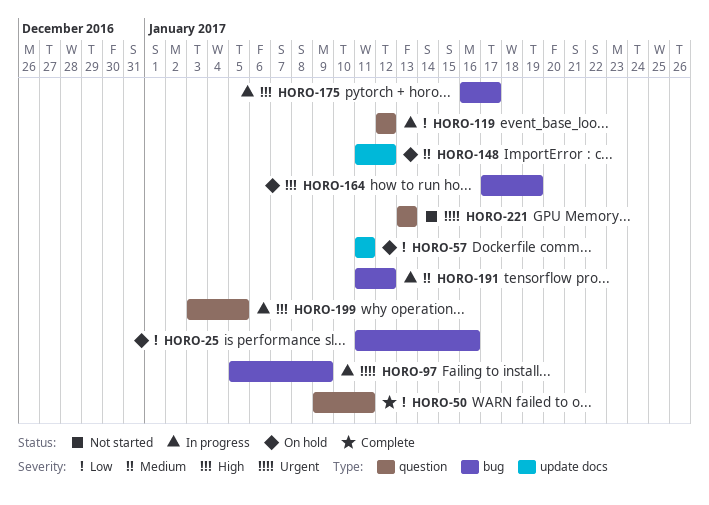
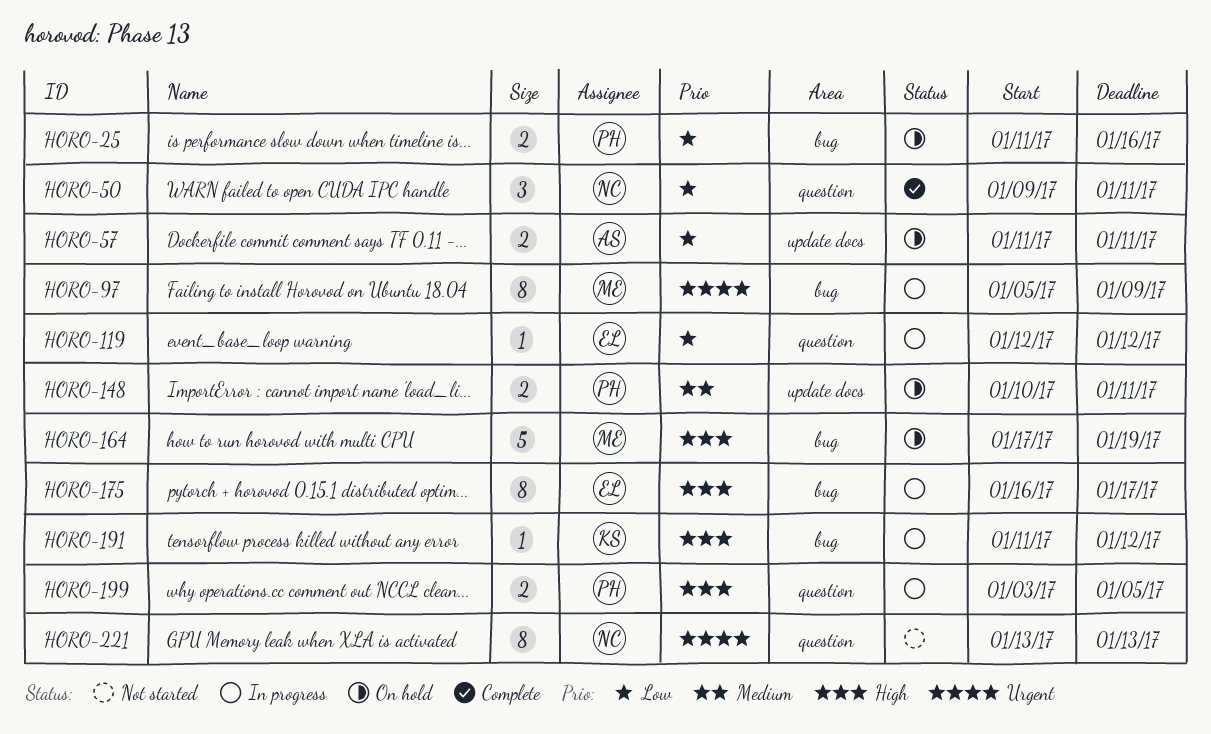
HORO-148, start: Jan 11 -> Jan 10
HORO-148, due: Jan 12 -> Jan 11
HORO-191, priority: Medium -> High

